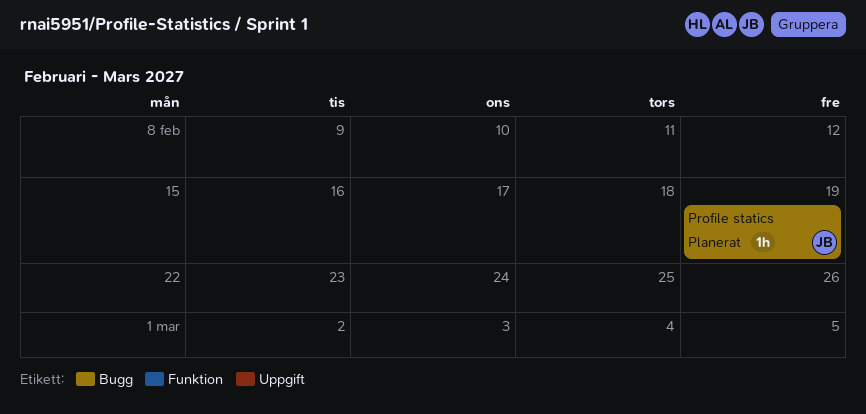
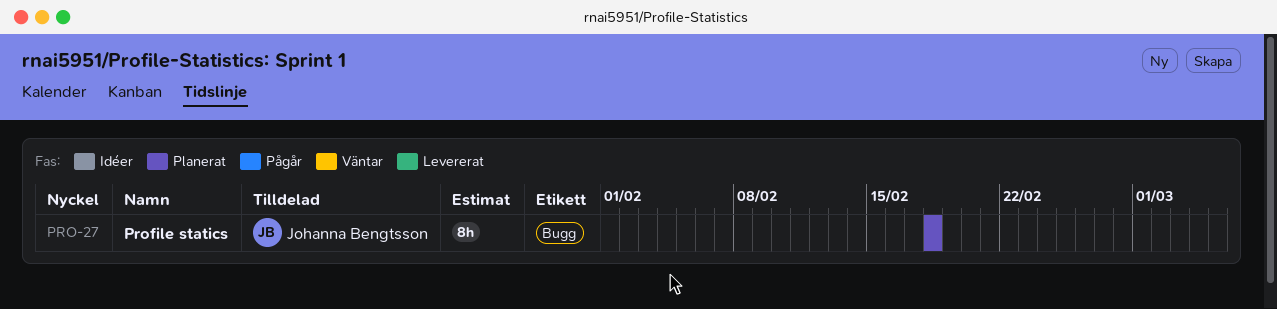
Profile statics, estimate: 1h -> 8h
Profile statics, due: Feb 19 -> Feb 18

